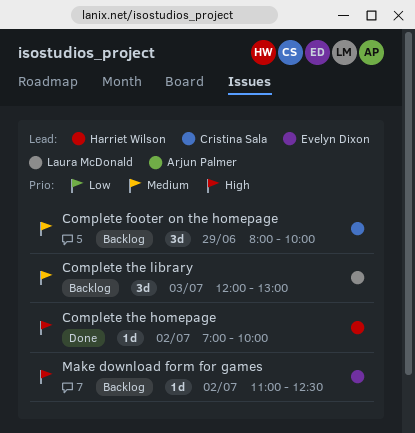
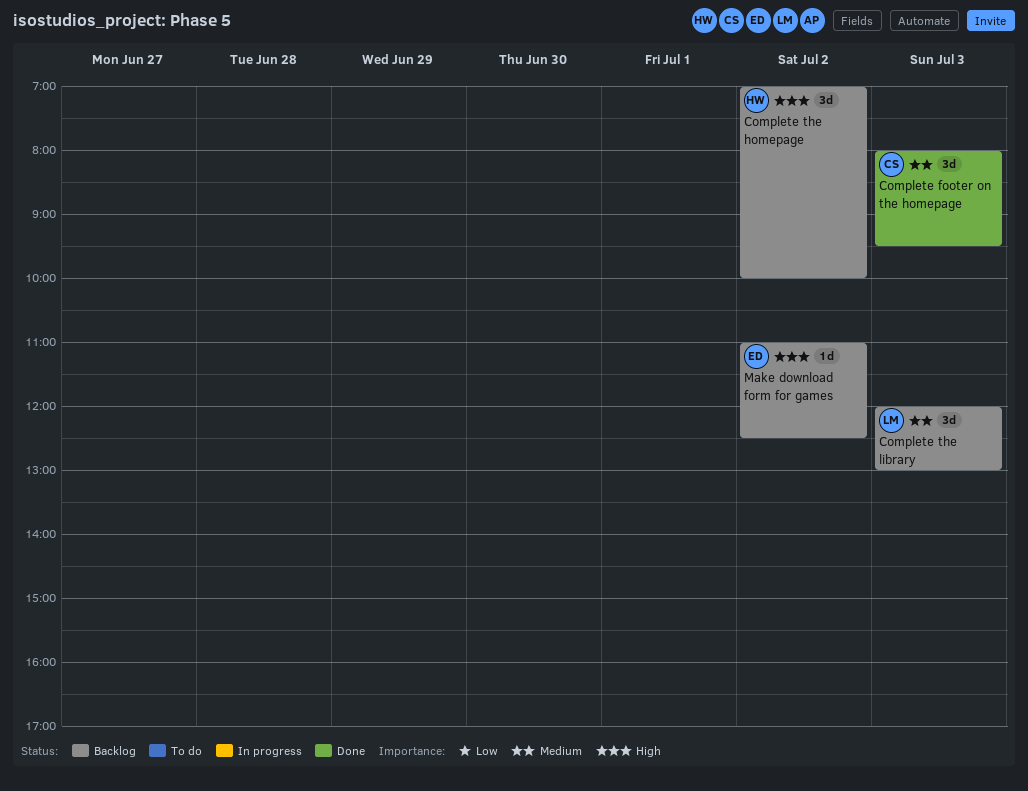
Complete footer on the homepage, status: Backlog -> Done
Complete footer on the homepage, day: Jun 29 -> Jul 3
Complete footer on the homepage, ends: 10:00 -> 09:30
Complete the homepage, status: Done -> Backlog
Complete the homepage, estimate: 1d -> 3d

